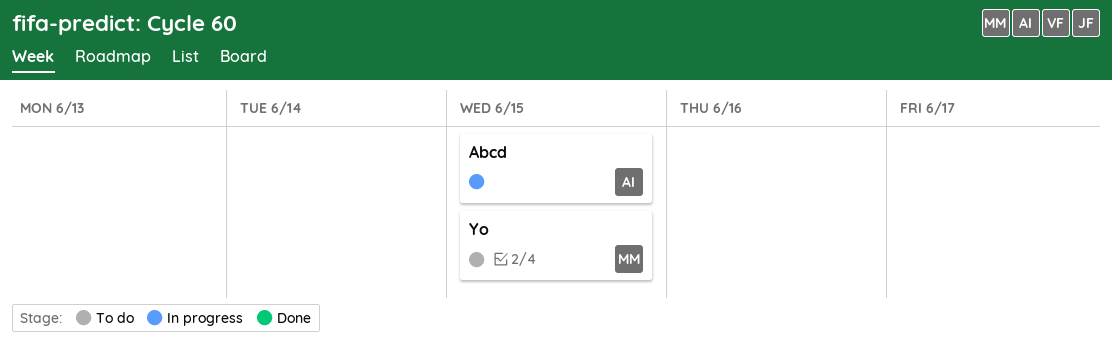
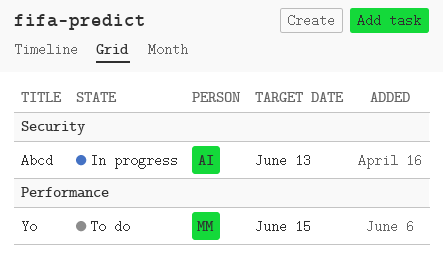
Abcd, due: Jun 15 -> Jun 13

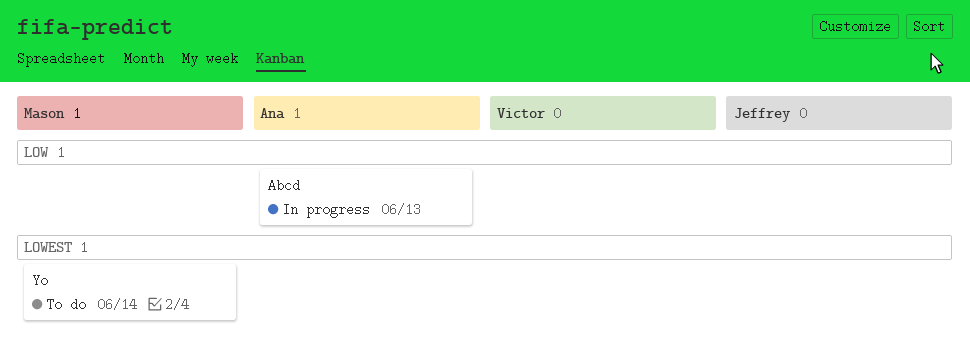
Yo, due: Jun 15 -> Jun 14

